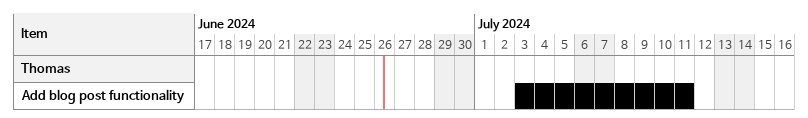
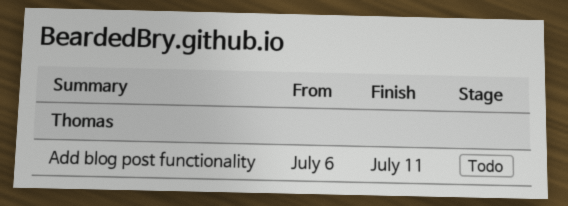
Add blog post functionality, start: Jul 3 -> Jul 6

